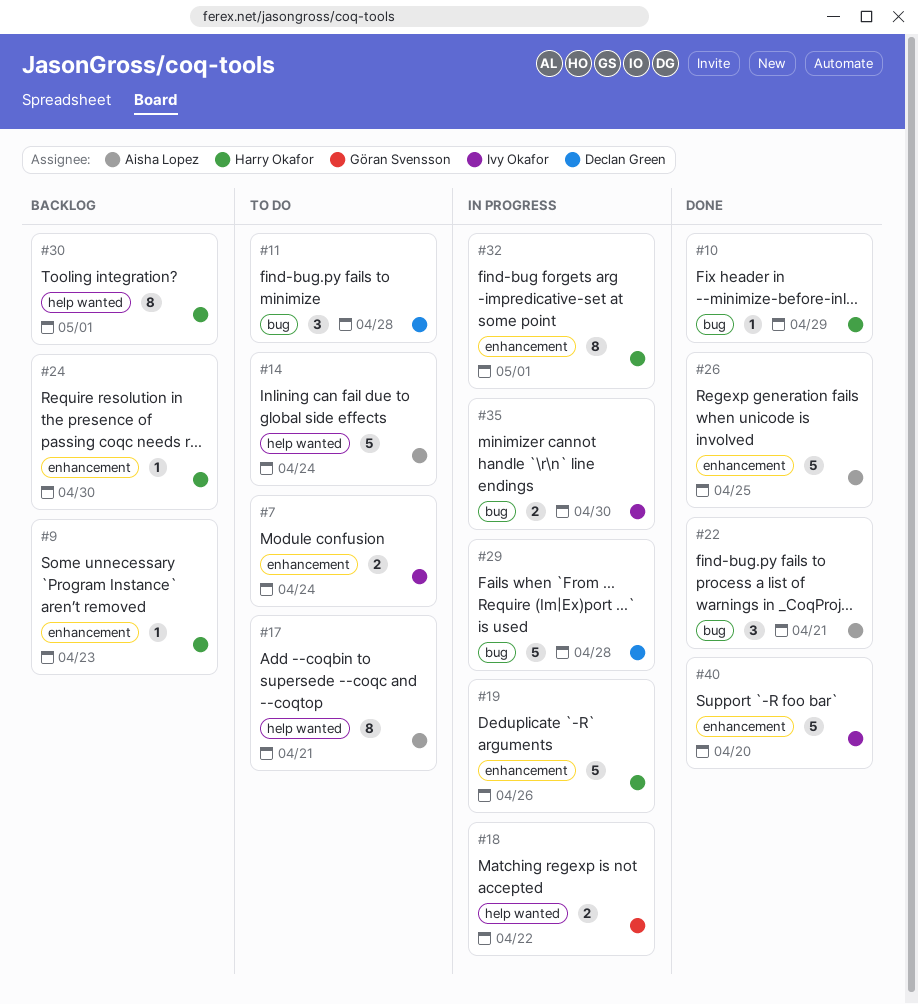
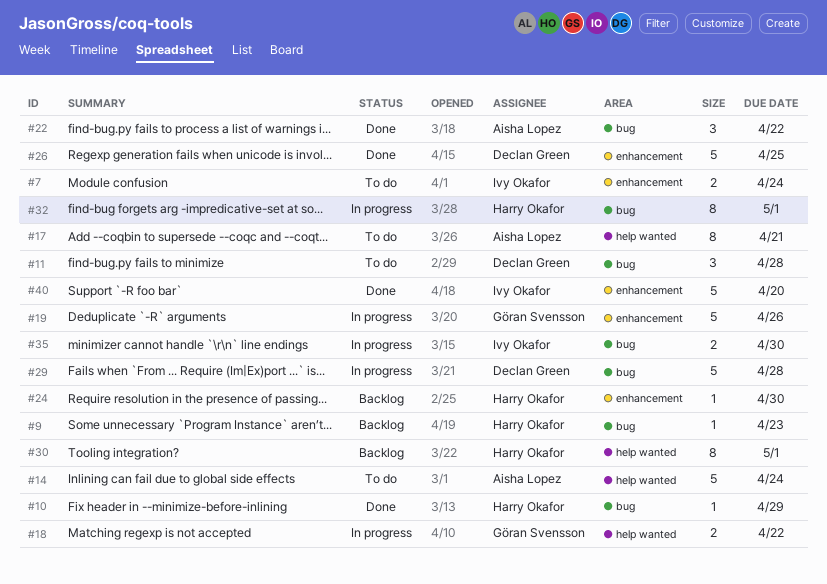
#9, label: enhancement -> bug
#19, owner: Harry Okafor -> Göran Svensson
#22, due: Apr 21 -> Apr 22
#26, owner: Aisha Lopez -> Declan Green
#32, label: enhancement -> bug

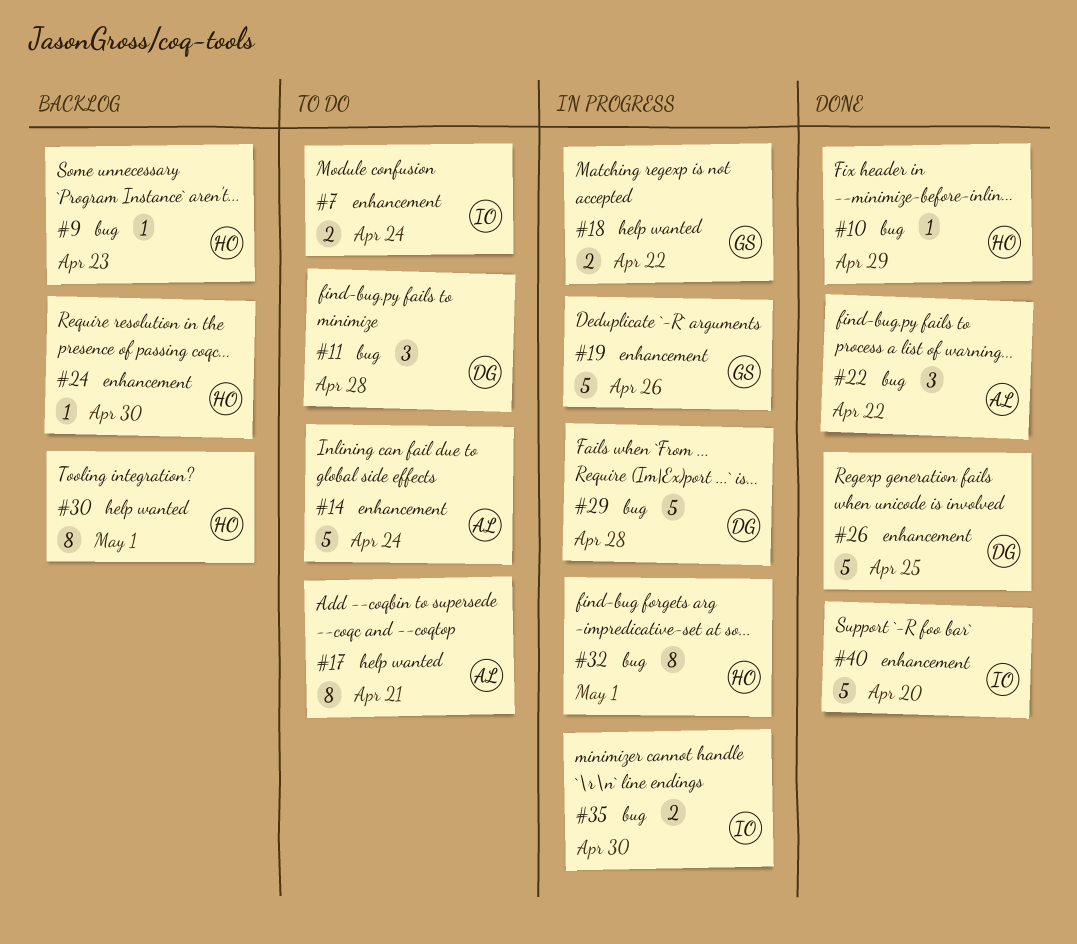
#14, label: help wanted -> enhancement

